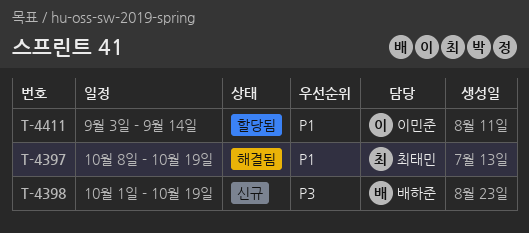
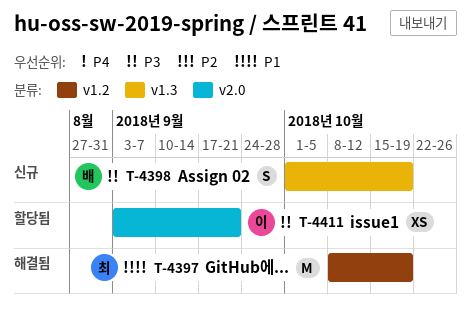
T-4411, priority: P1 -> P3
T-4411, due: Sep 14 -> Sep 21

